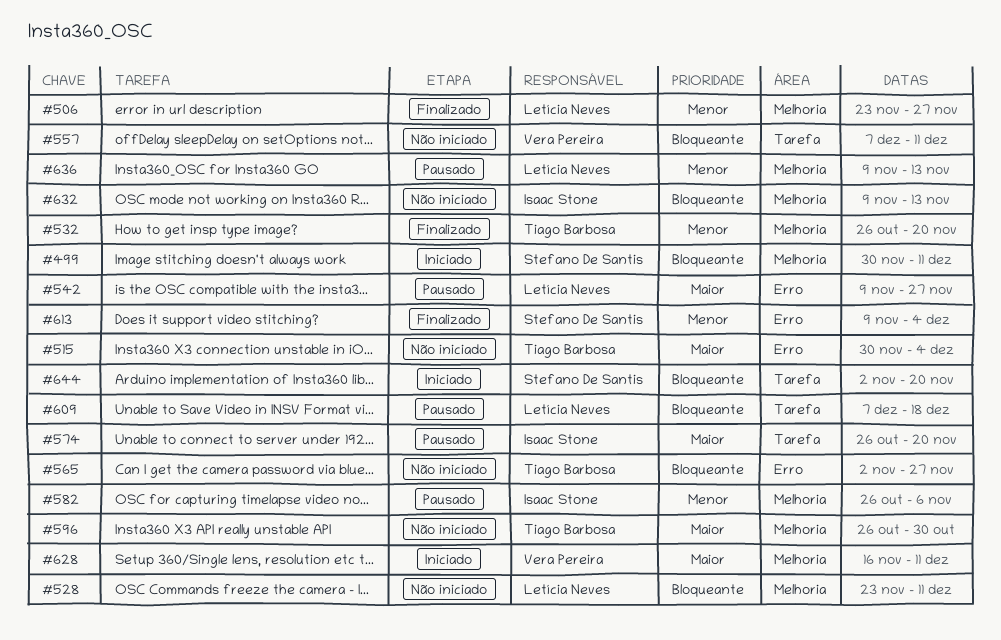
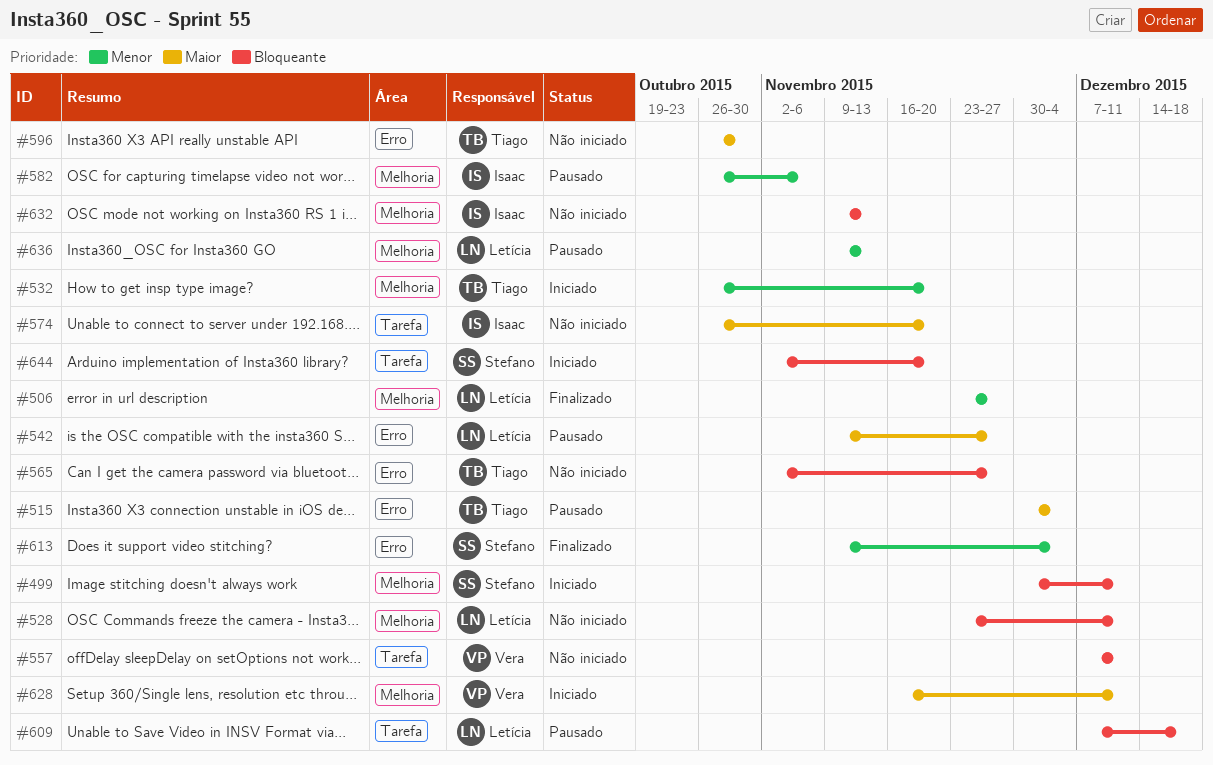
#515, status: Não iniciado -> Pausado
#532, status: Finalizado -> Iniciado
#574, status: Pausado -> Não iniciado
#596, label: Melhoria -> Erro

